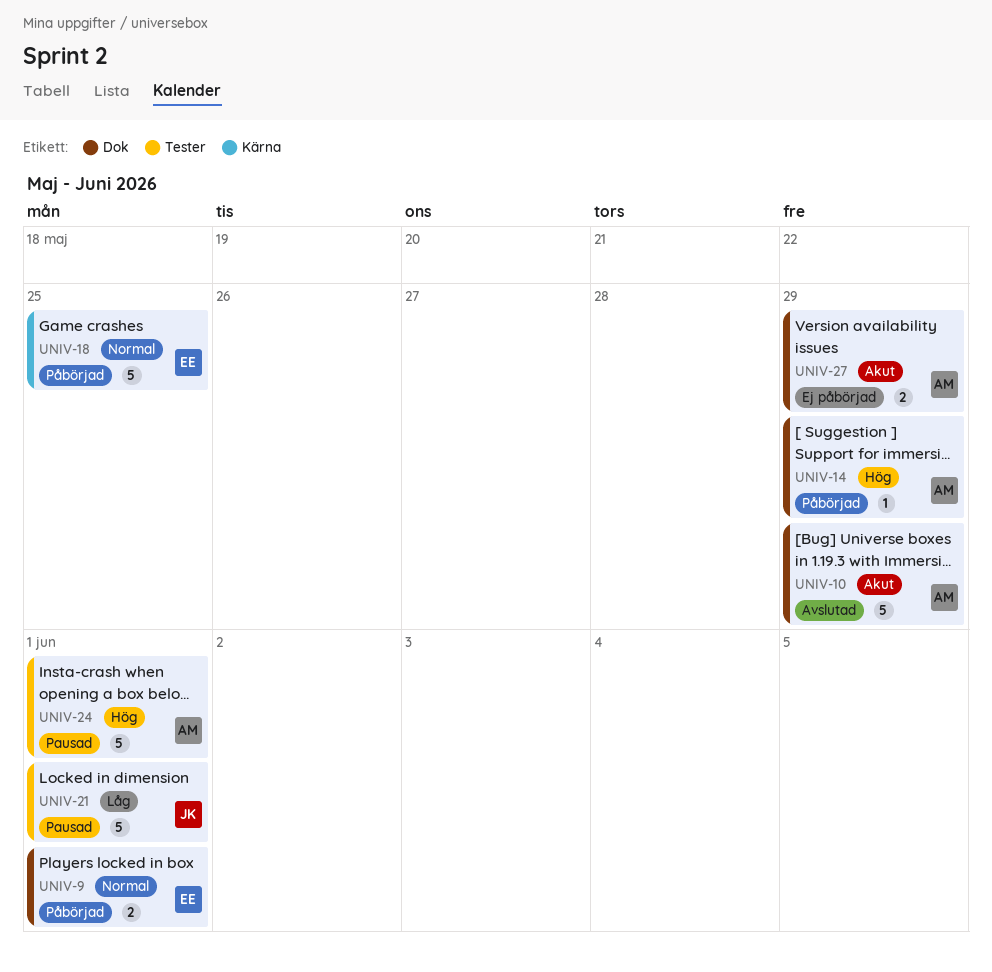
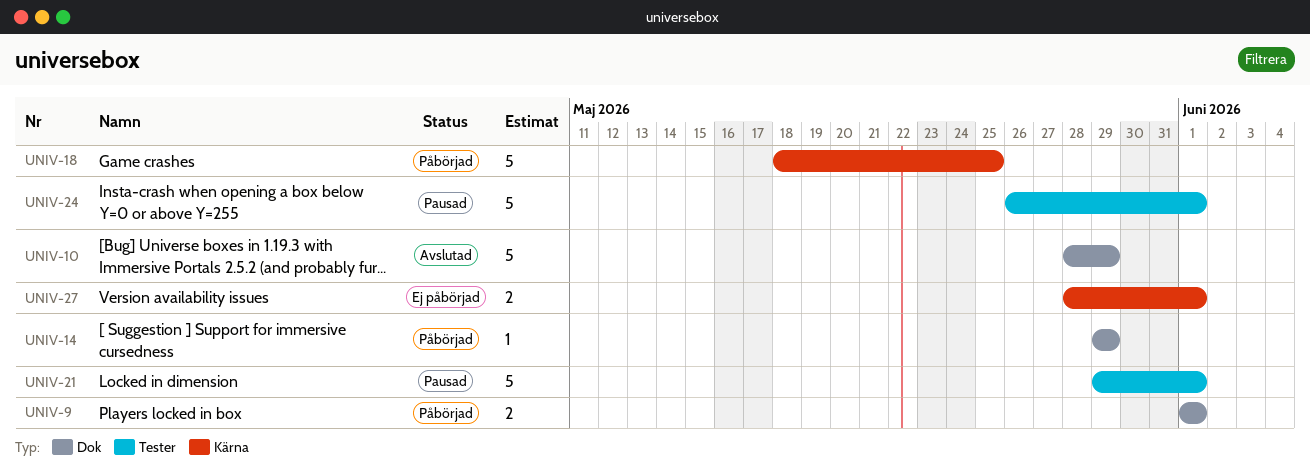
UNIV-27, label: Dok -> Kärna
UNIV-27, due: May 29 -> Jun 1

